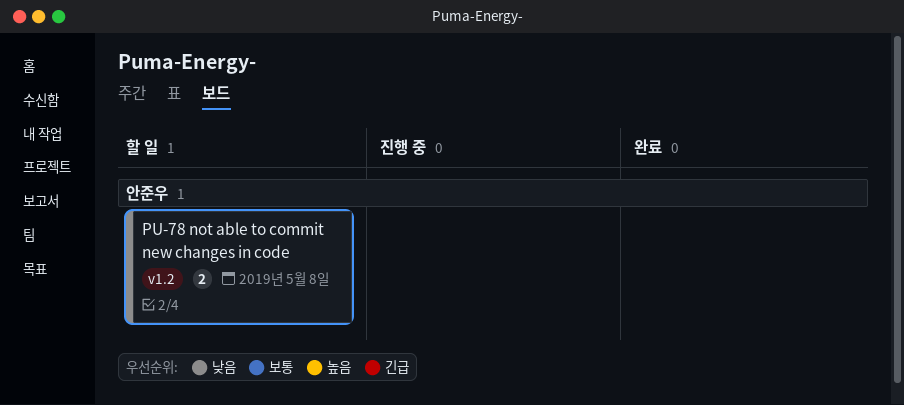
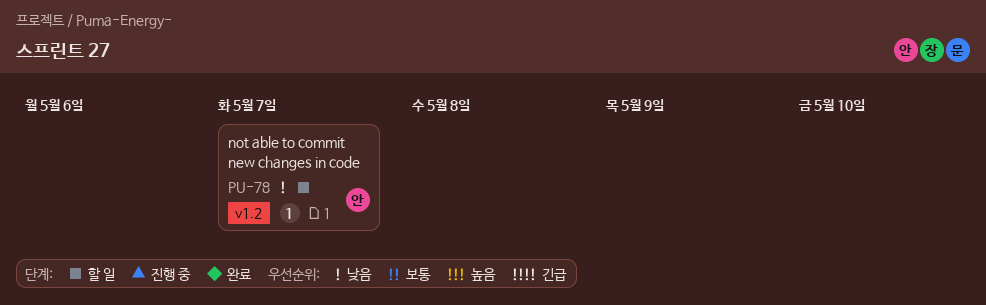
PU-78, estimate: 2 -> 1
PU-78, due: May 8 -> May 7

